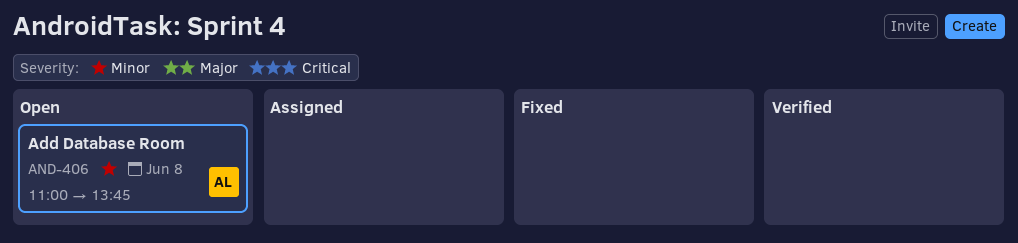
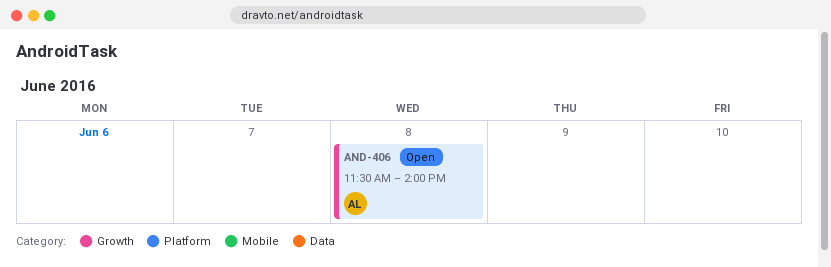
AND-406, begins: 11:00 -> 11:30
AND-406, ends: 13:45 -> 14:00

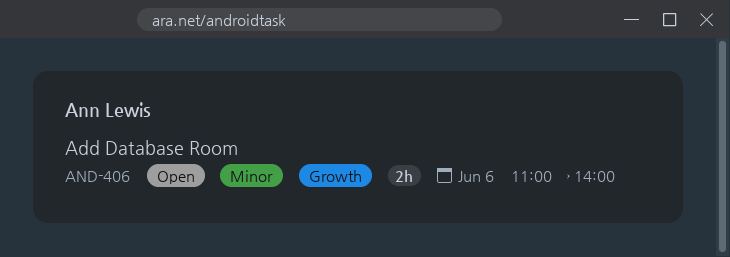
AND-406, day: Jun 8 -> Jun 6
AND-406, begins: 11:30 -> 11:00

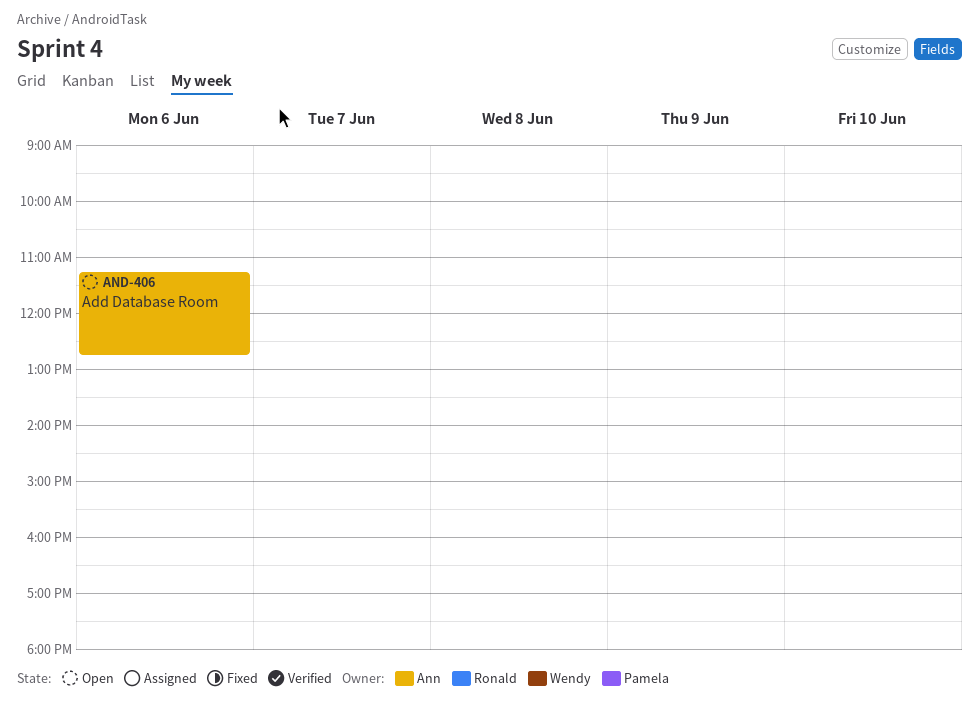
AND-406, begins: 11:00 -> 11:15
AND-406, ends: 14:00 -> 12:45

